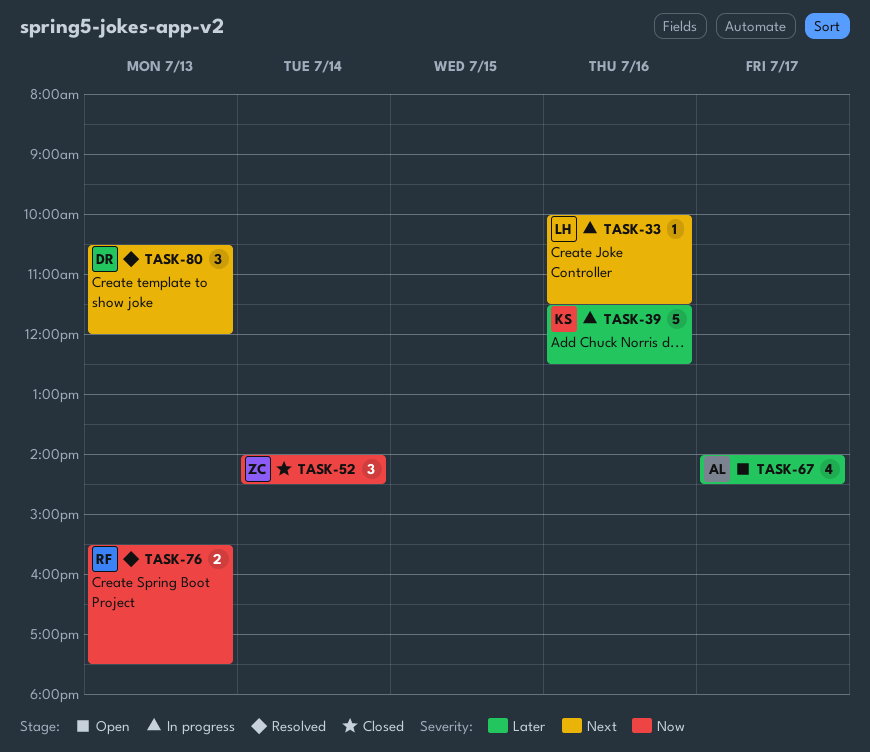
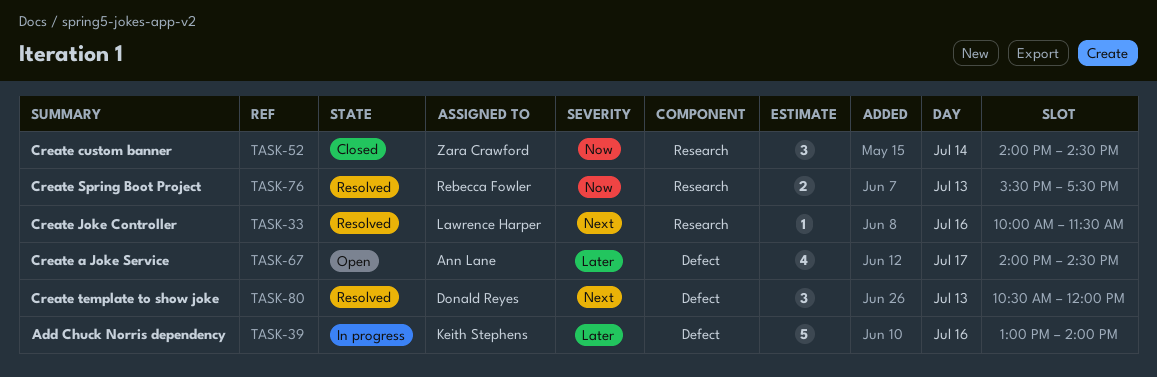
TASK-33, status: In progress -> Resolved
TASK-39, begins: 11:30 -> 13:00
TASK-39, ends: 12:30 -> 14:00

